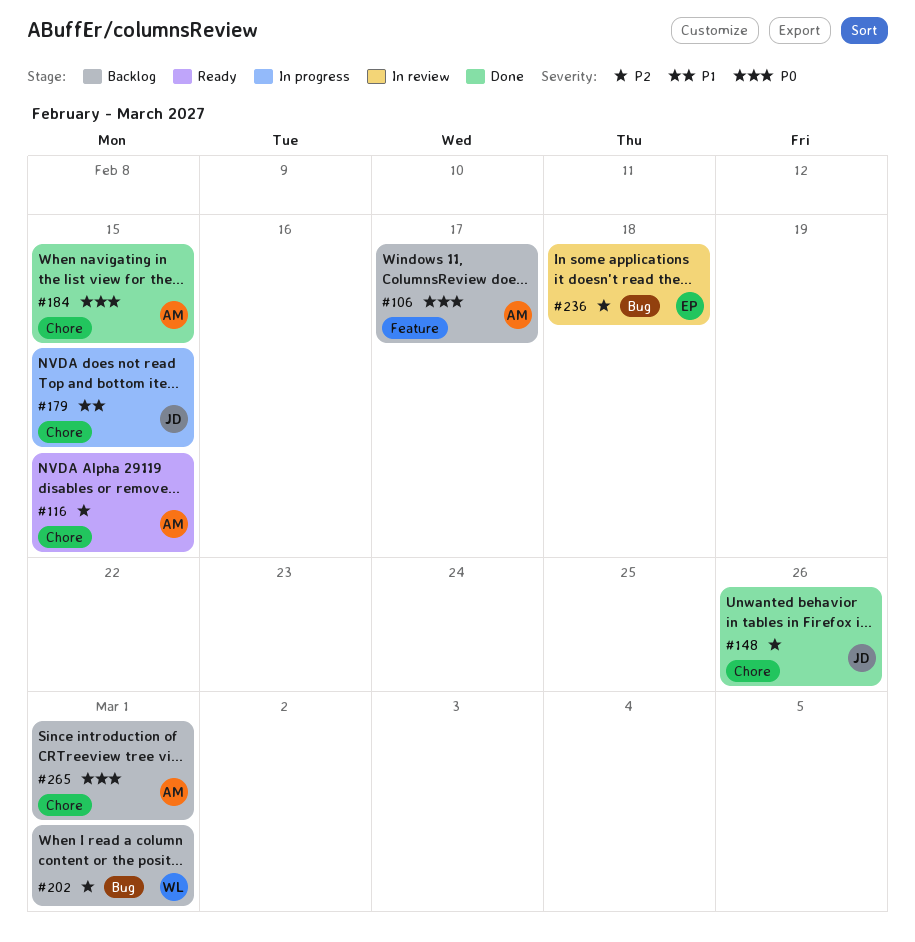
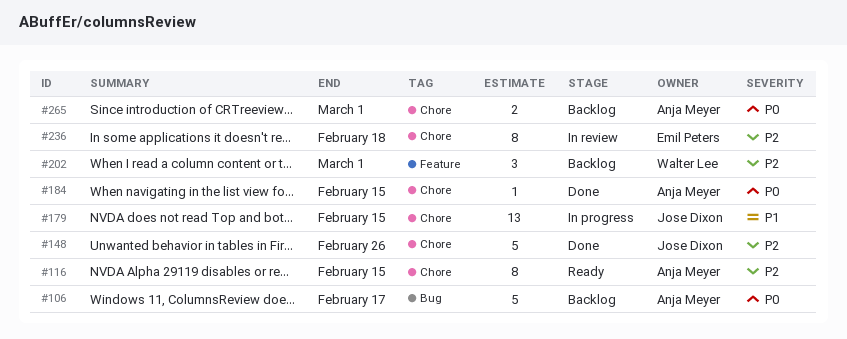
#106, label: Feature -> Bug
#202, label: Bug -> Feature
#236, label: Bug -> Chore

